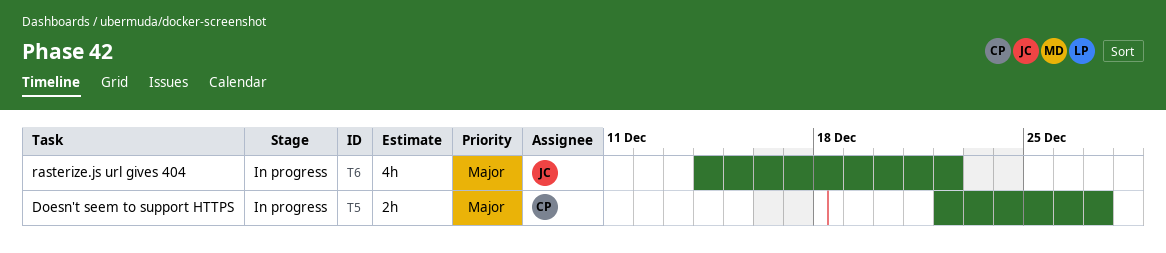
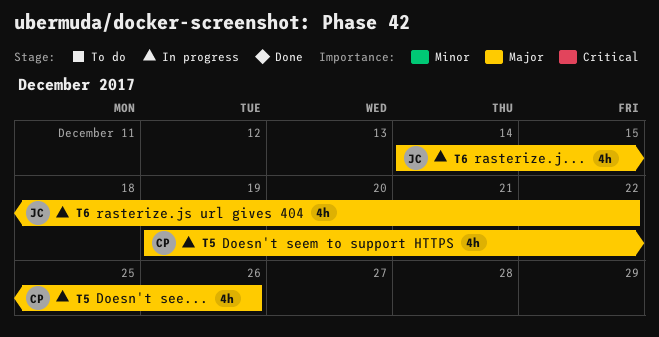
T5, estimate: 2h -> 4h
T5, start: Dec 22 -> Dec 19
T5, due: Dec 27 -> Dec 26

